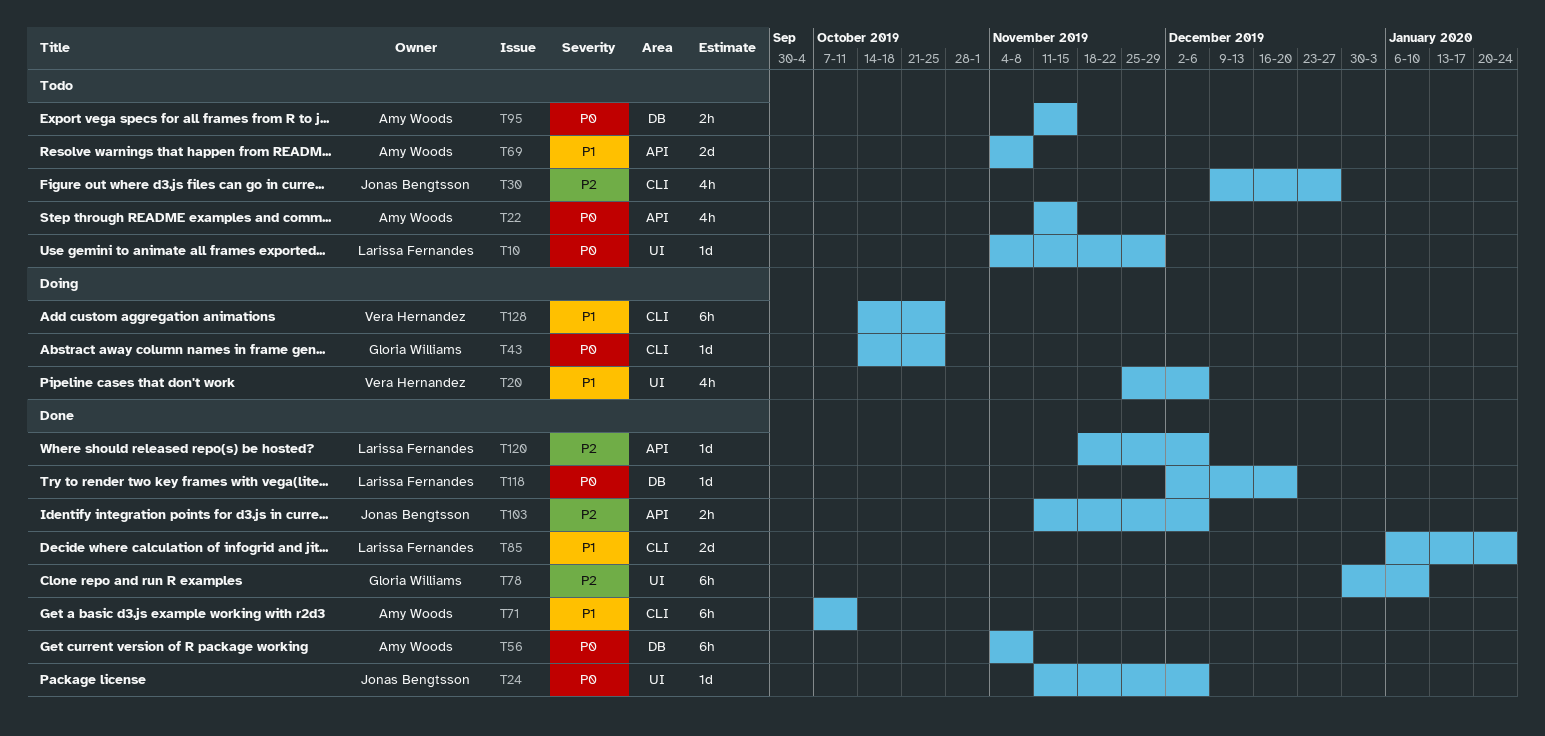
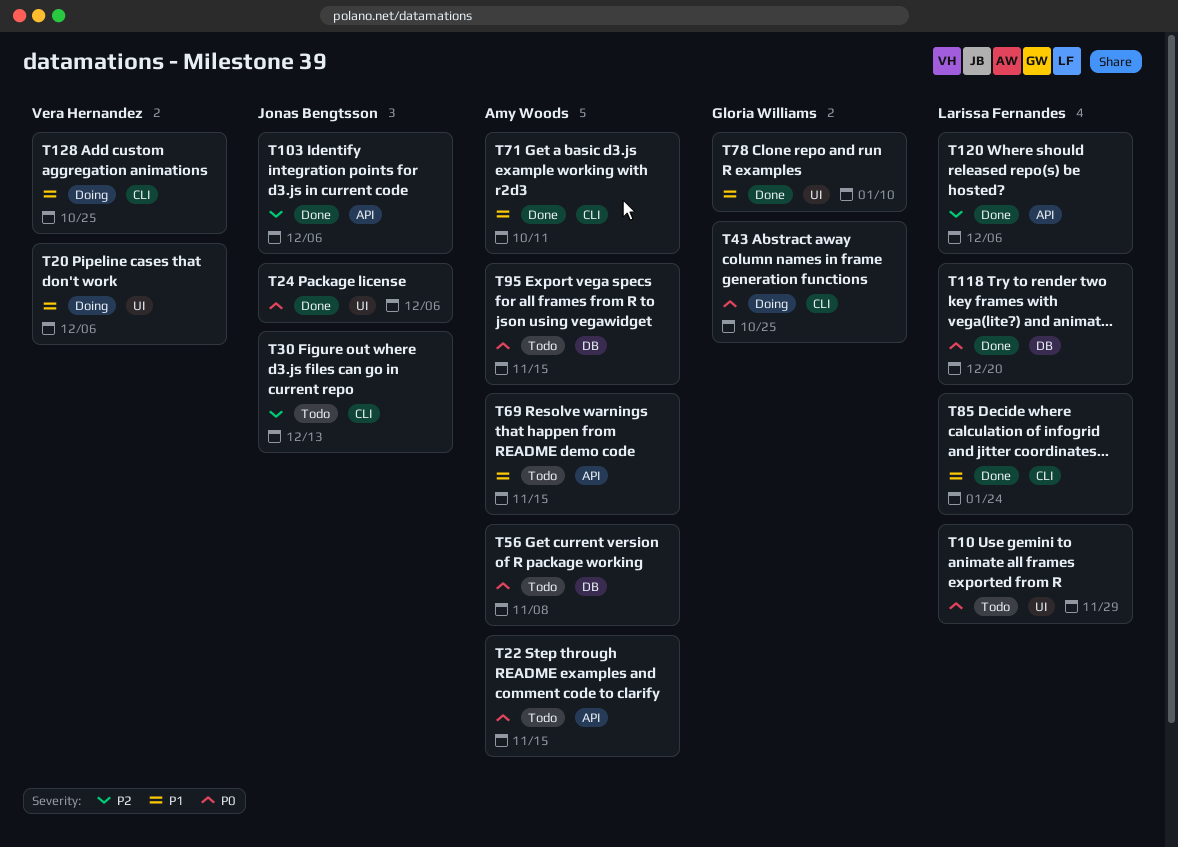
T30, due: Dec 27 -> Dec 13
T56, status: Done -> Todo
T69, due: Nov 8 -> Nov 15
T78, priority: P2 -> P1

